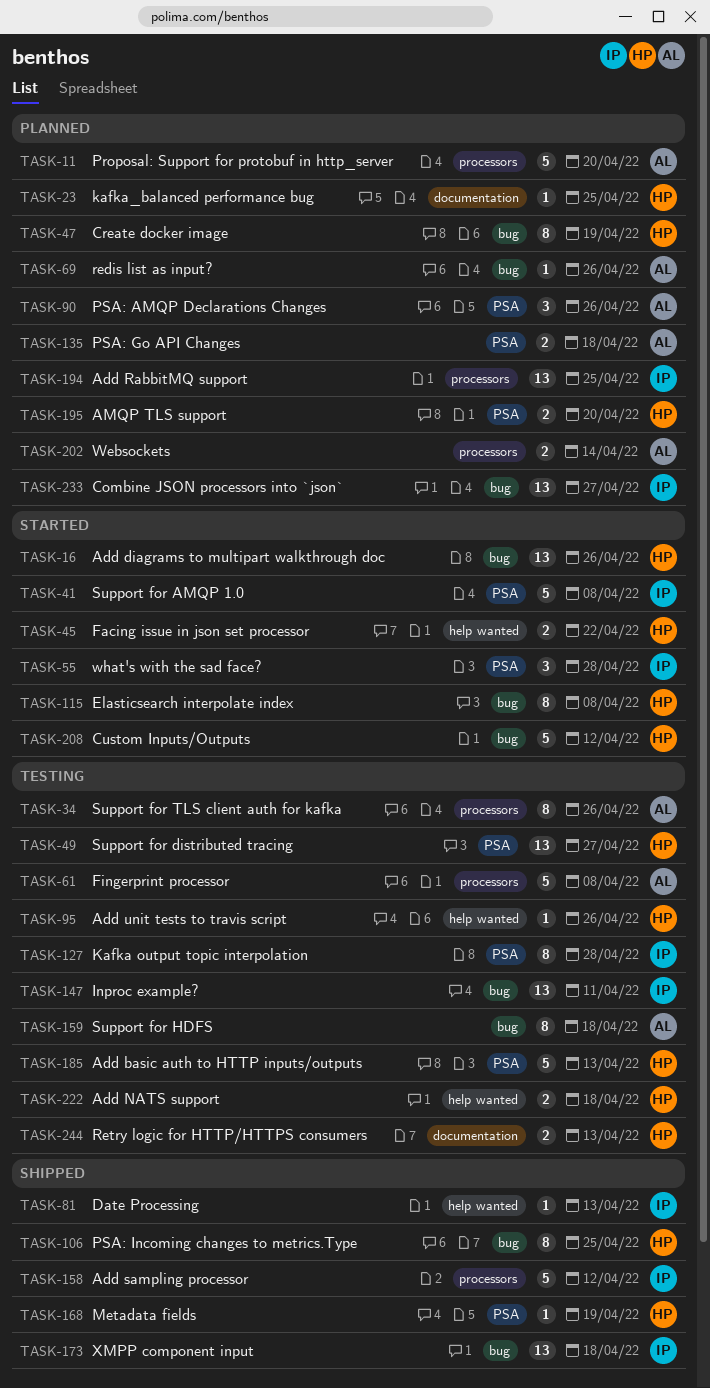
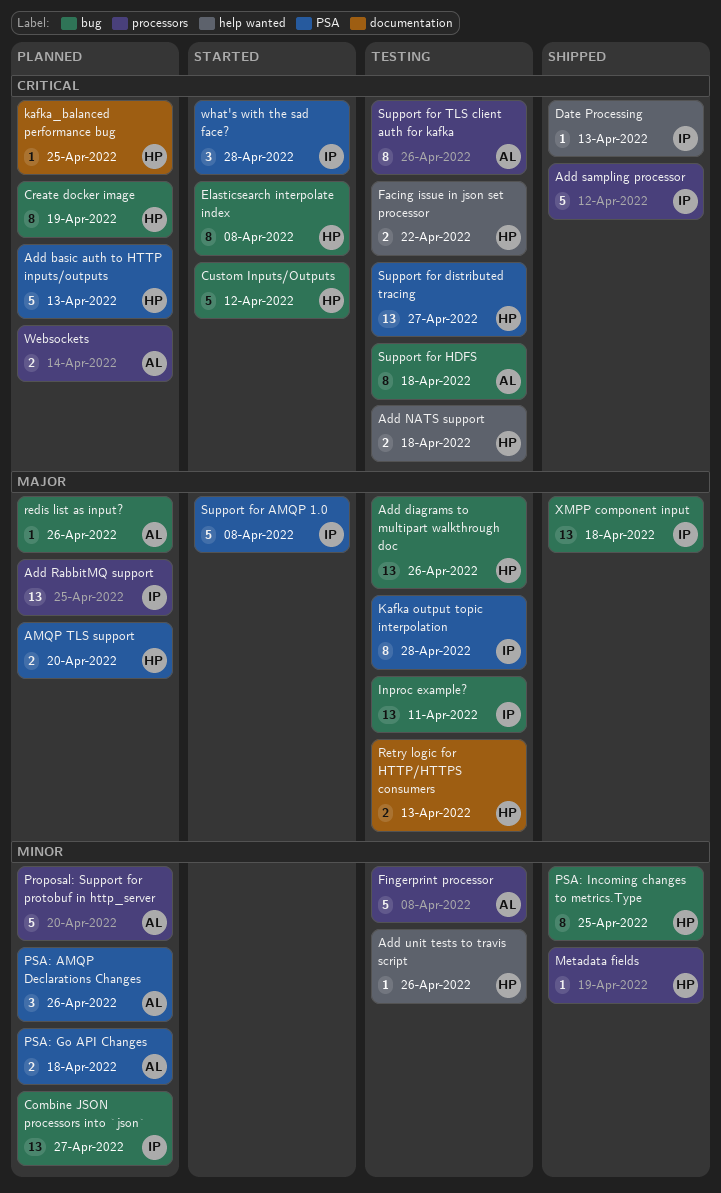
Add basic auth to HTTP inputs/outputs, status: Testing -> Planned
Add diagrams to multipart walkthrough doc, status: Started -> Testing
Facing issue in json set processor, status: Started -> Testing
Metadata fields, label: PSA -> processors

